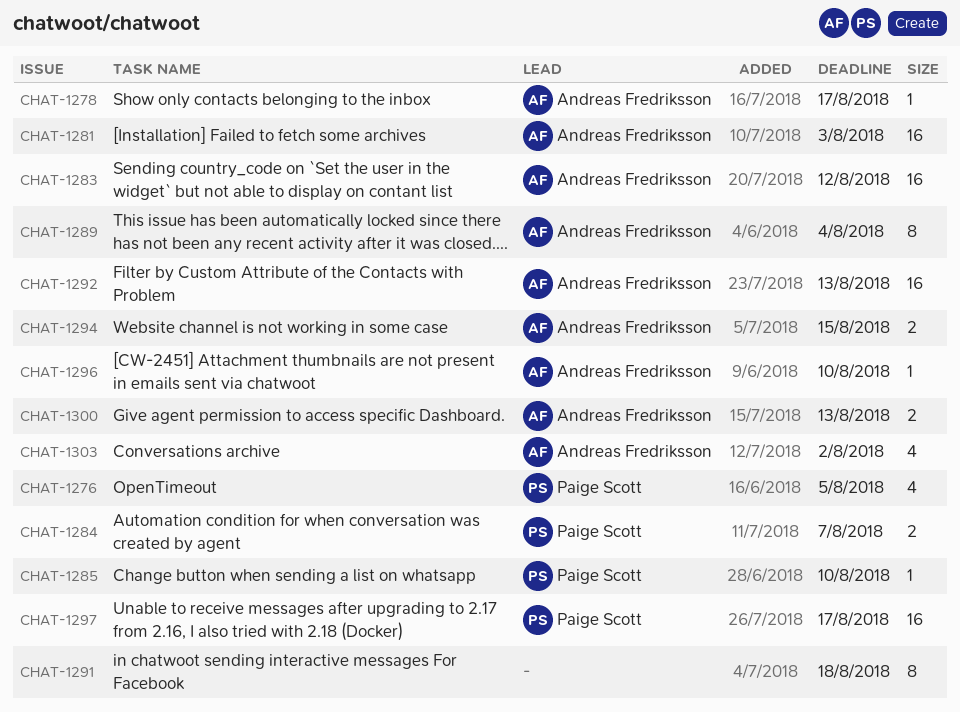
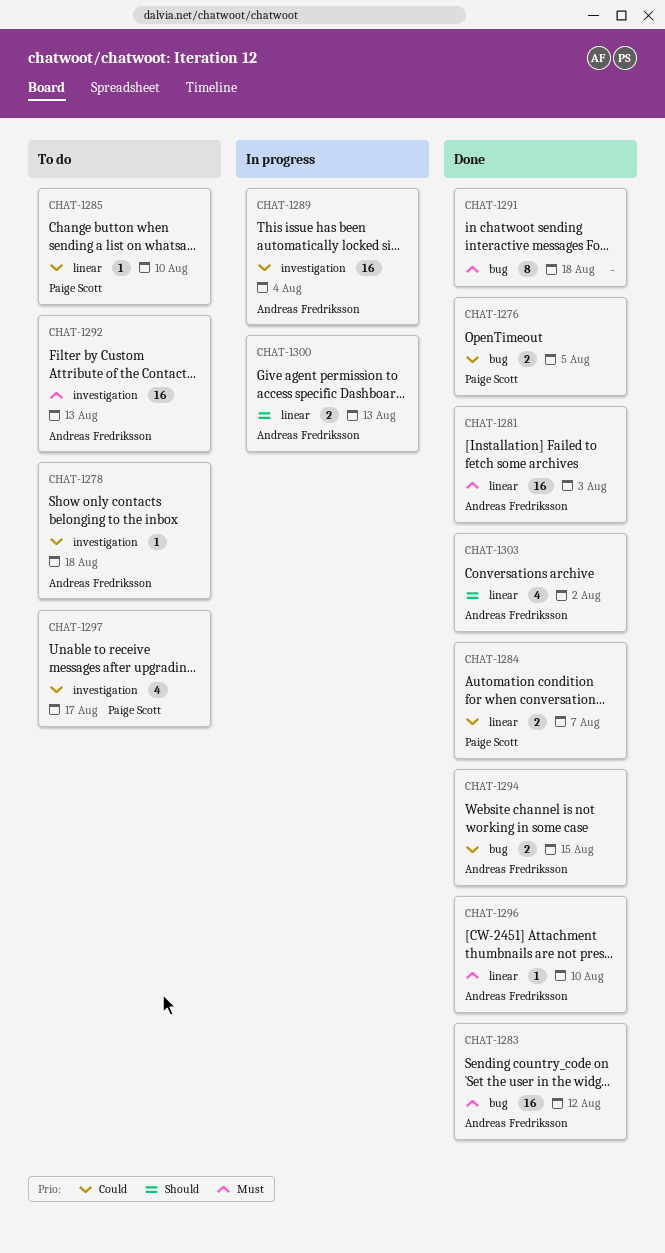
CHAT-1276, estimate: 4 -> 2
CHAT-1278, due: Aug 17 -> Aug 18
CHAT-1289, estimate: 8 -> 16
CHAT-1297, estimate: 16 -> 4

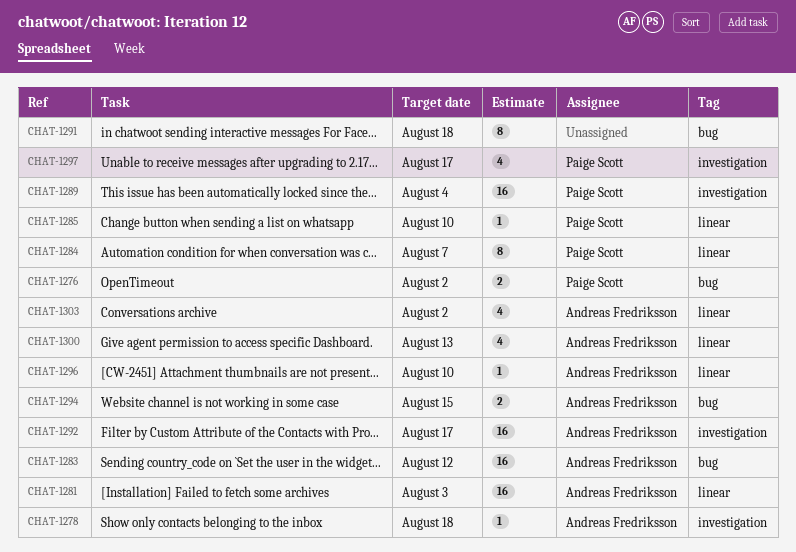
CHAT-1276, due: Aug 5 -> Aug 2
CHAT-1284, estimate: 2 -> 8
CHAT-1289, owner: Andreas Fredriksson -> Paige Scott
CHAT-1292, due: Aug 13 -> Aug 17
CHAT-1300, estimate: 2 -> 4

